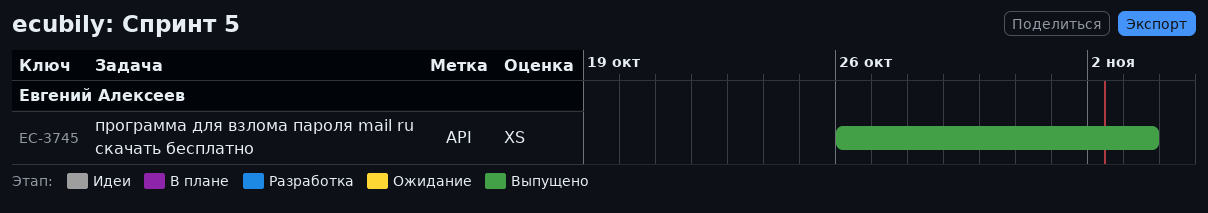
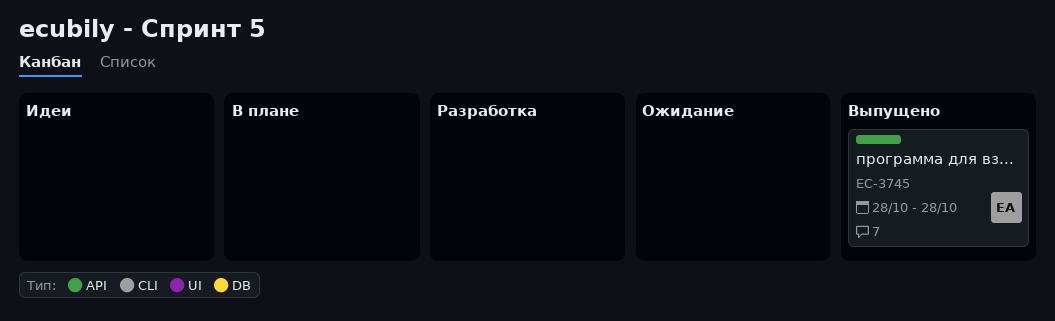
EC-3745, start: Oct 26 -> Oct 28
EC-3745, due: Nov 3 -> Oct 28

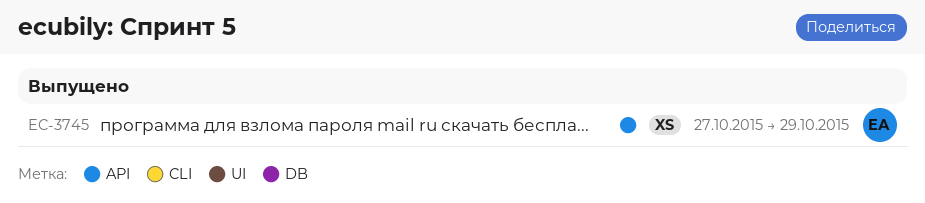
EC-3745, start: Oct 28 -> Oct 27
EC-3745, due: Oct 28 -> Oct 29

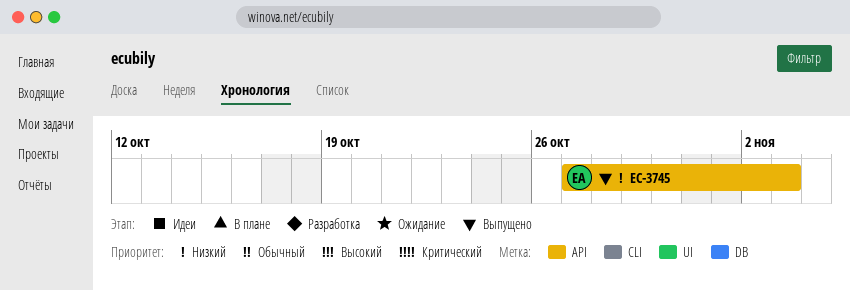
EC-3745, due: Oct 29 -> Nov 3

